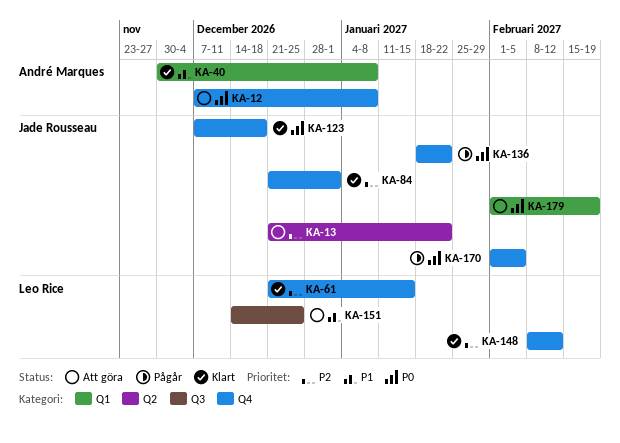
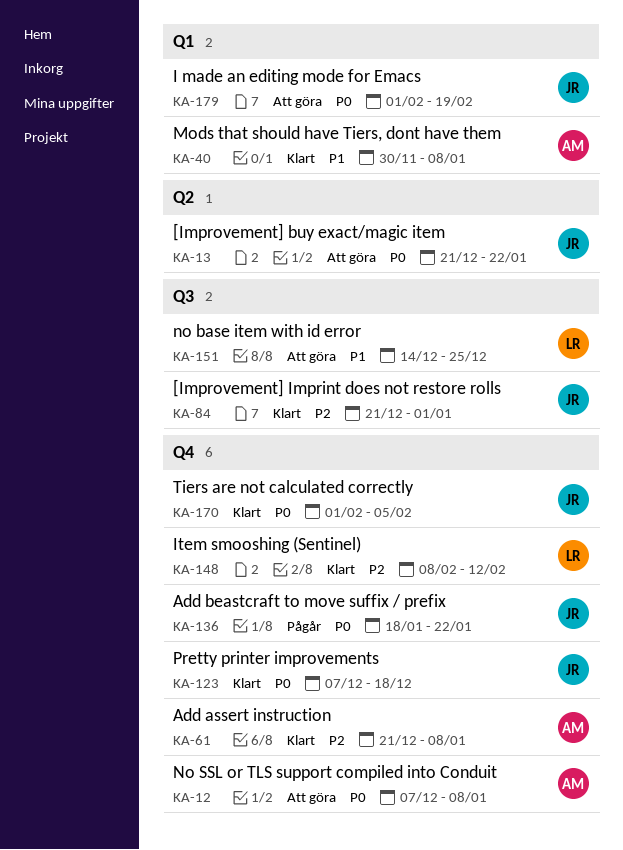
KA-13, priority: P2 -> P0
KA-61, owner: Leo Rice -> André Marques
KA-61, due: Jan 15 -> Jan 8
KA-84, label: Q4 -> Q3
KA-170, status: Pågår -> Klart

